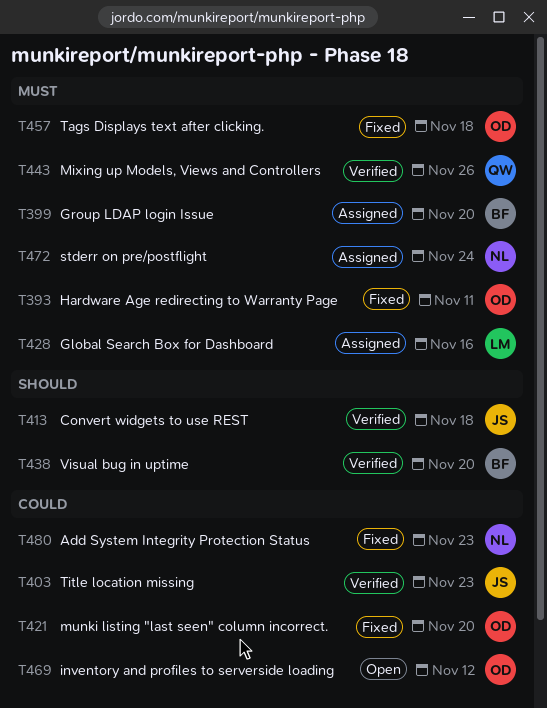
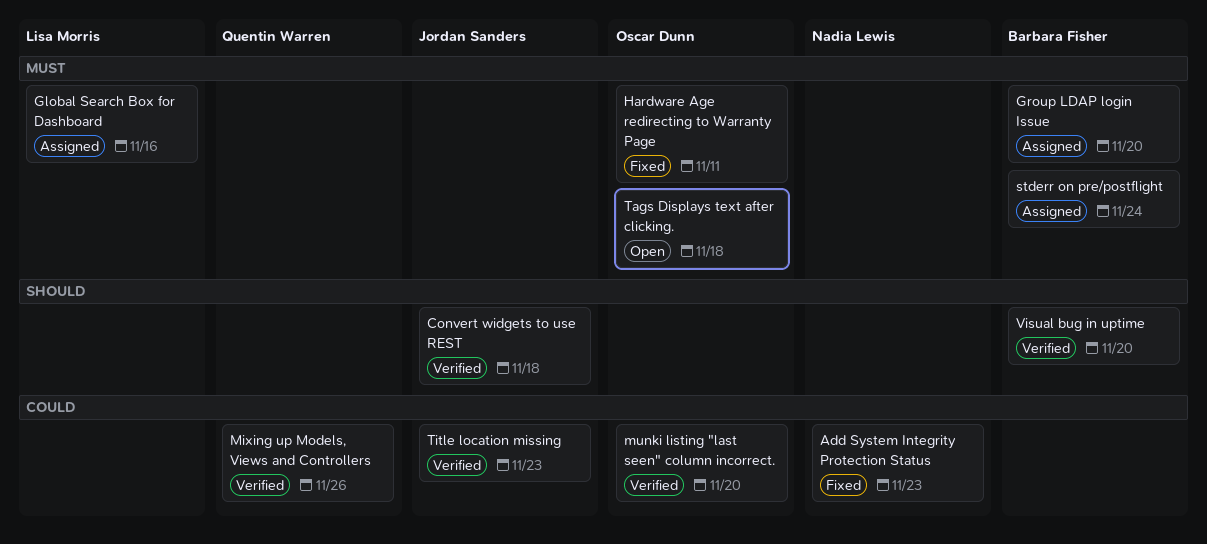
inventory and profiles to serverside loading: present -> none
Mixing up Models, Views and Controllers, priority: Must -> Could
munki listing "last seen" column incorrect., status: Fixed -> Verified
stderr on pre/postflight, owner: Nadia Lewis -> Barbara Fisher
Tags Displays text after clicking., status: Fixed -> Open

